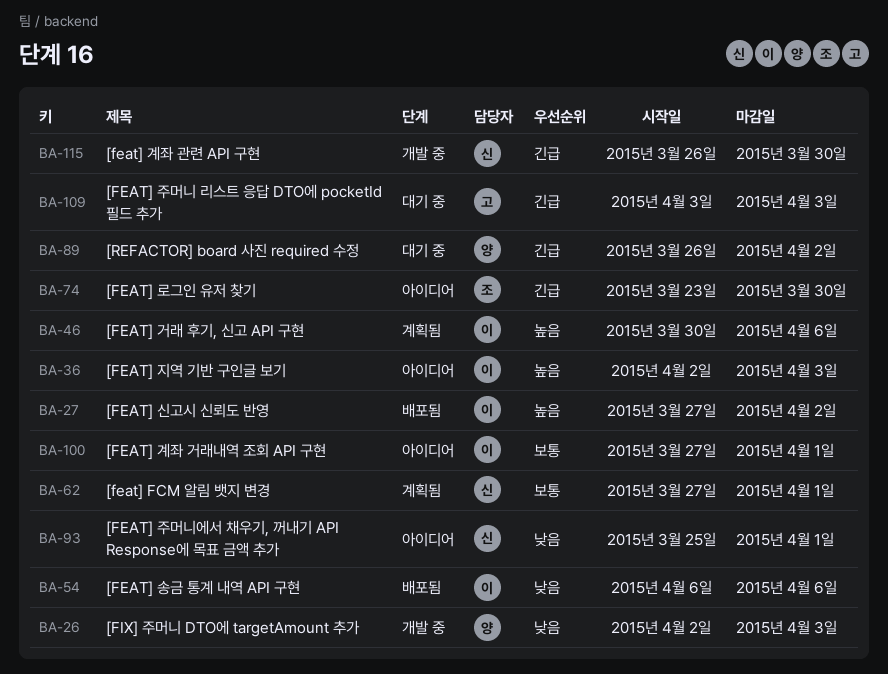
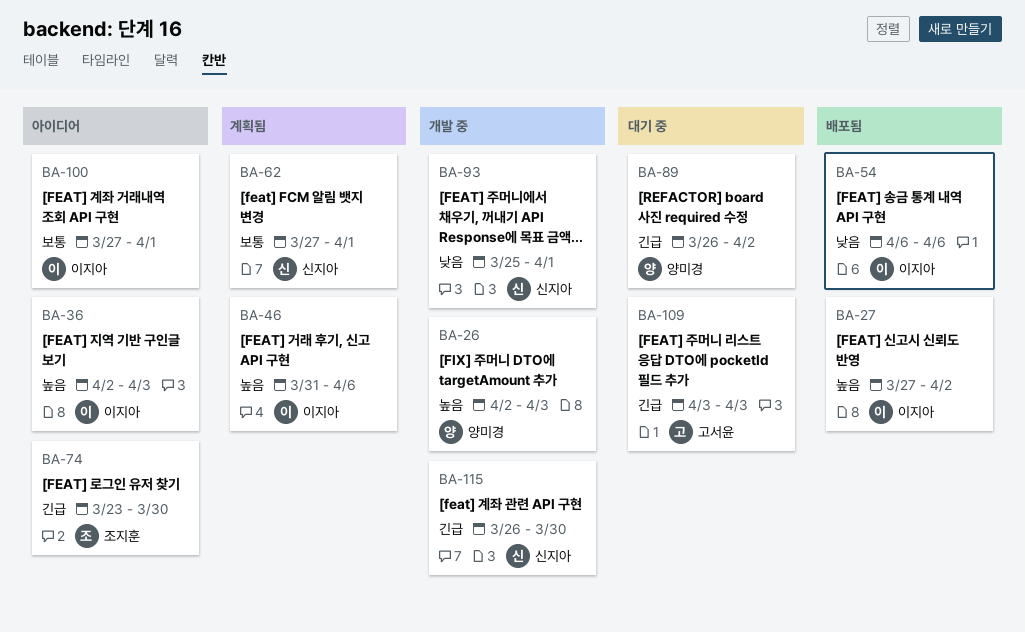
BA-26, priority: 낮음 -> 높음
BA-46, start: Mar 30 -> Mar 31
BA-93, status: 아이디어 -> 개발 중

